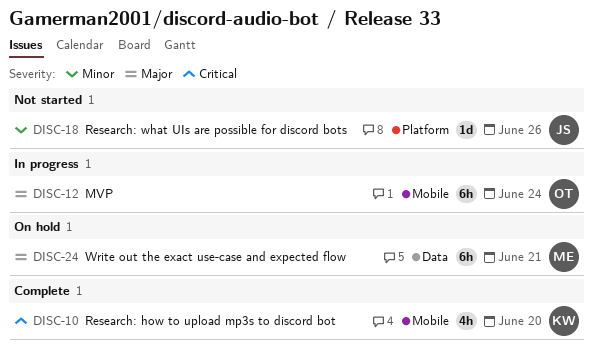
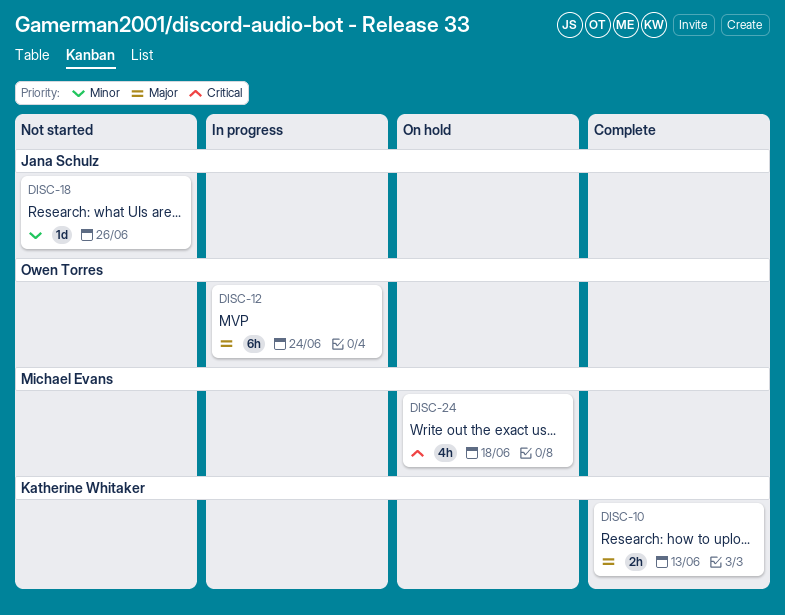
DISC-10, priority: Critical -> Major
DISC-10, estimate: 4h -> 2h
DISC-10, due: Jun 20 -> Jun 13
DISC-24, priority: Major -> Critical
DISC-24, estimate: 6h -> 4h
DISC-24, due: Jun 21 -> Jun 18

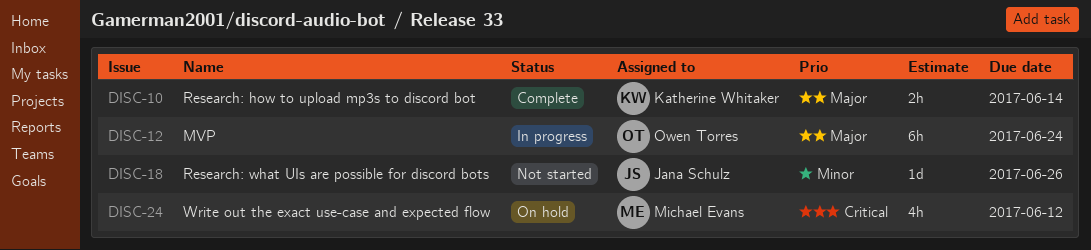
DISC-10, due: Jun 13 -> Jun 14
DISC-24, due: Jun 18 -> Jun 12

